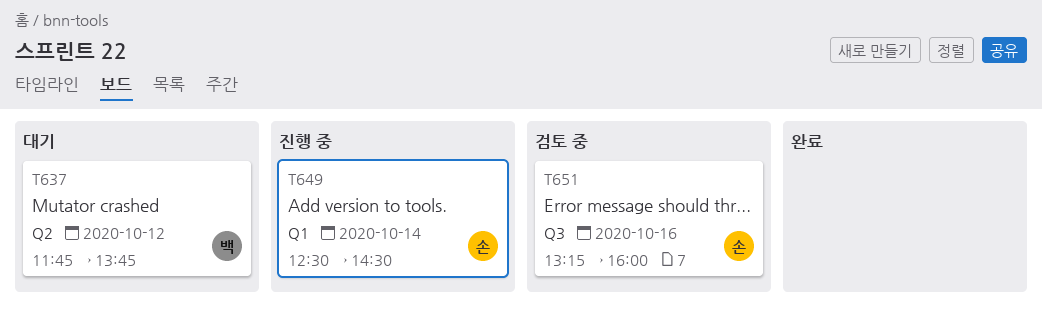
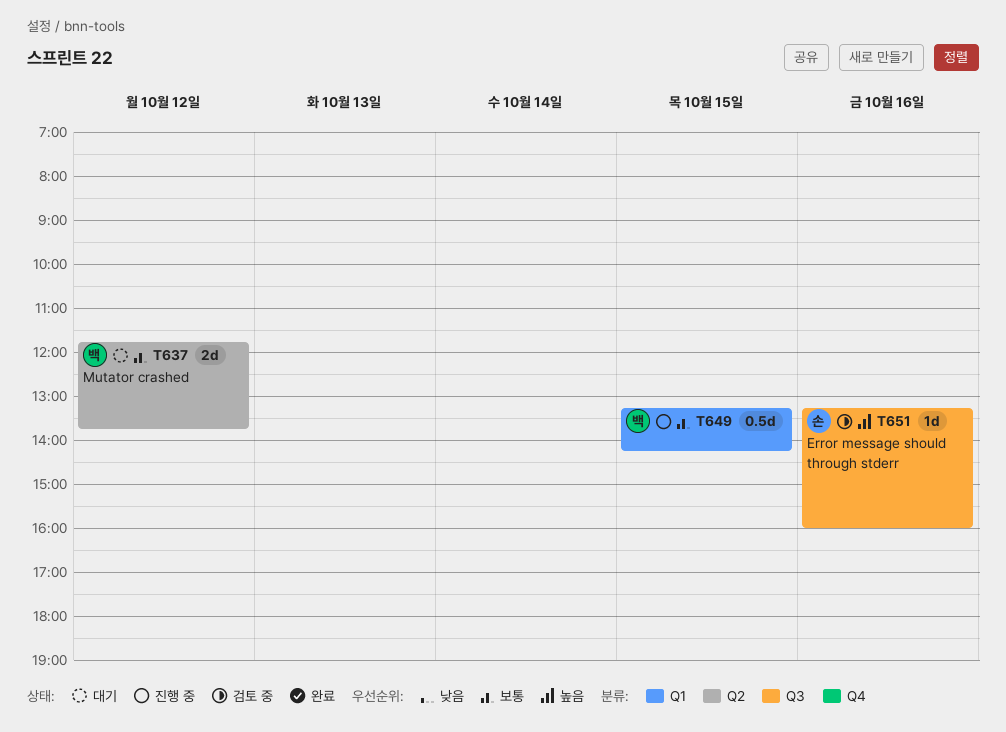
T649, owner: 손 -> 백
T649, day: Oct 14 -> Oct 15
T649, begins: 12:30 -> 13:15
T649, ends: 14:30 -> 14:15

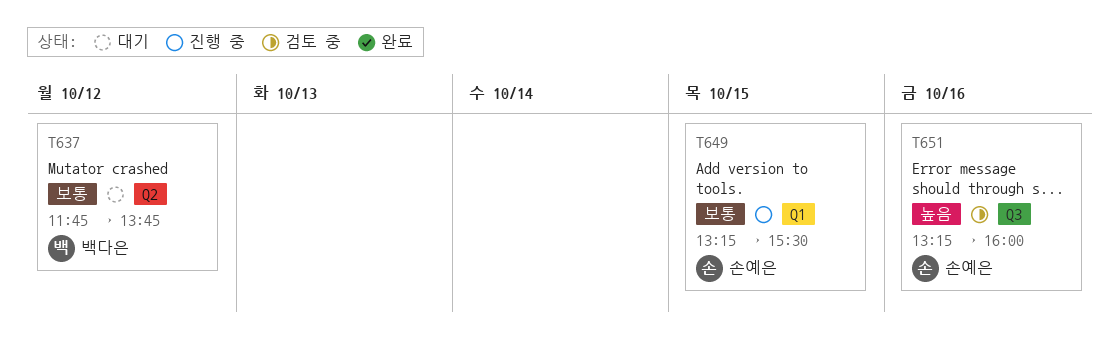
T649, owner: 백다은 -> 손예은
T649, ends: 14:15 -> 15:30

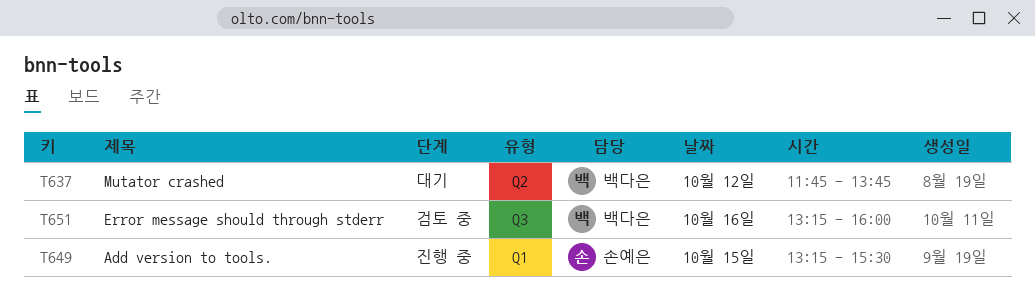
T651, owner: 손예은 -> 백다은

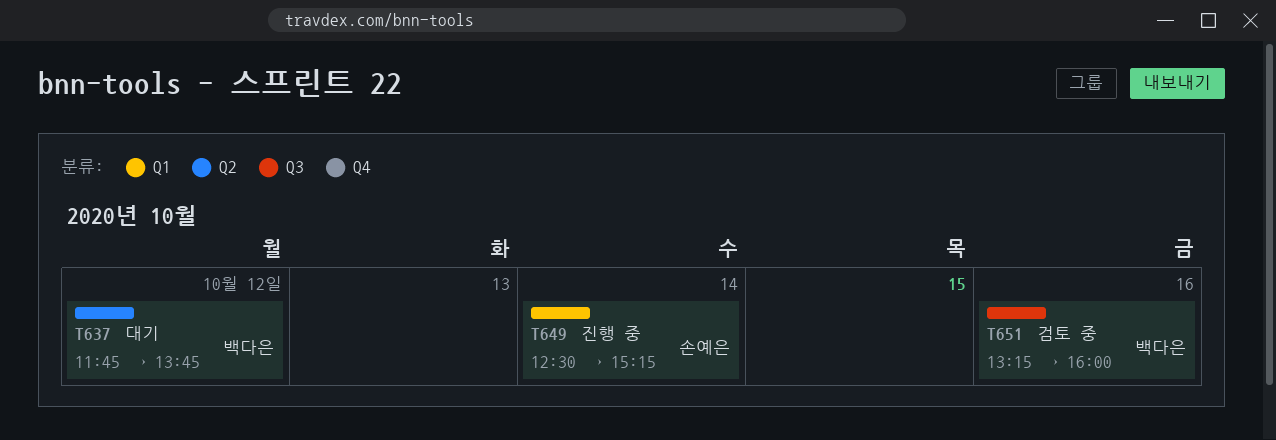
T649, day: Oct 15 -> Oct 14
T649, begins: 13:15 -> 12:30
T649, ends: 15:30 -> 15:15

